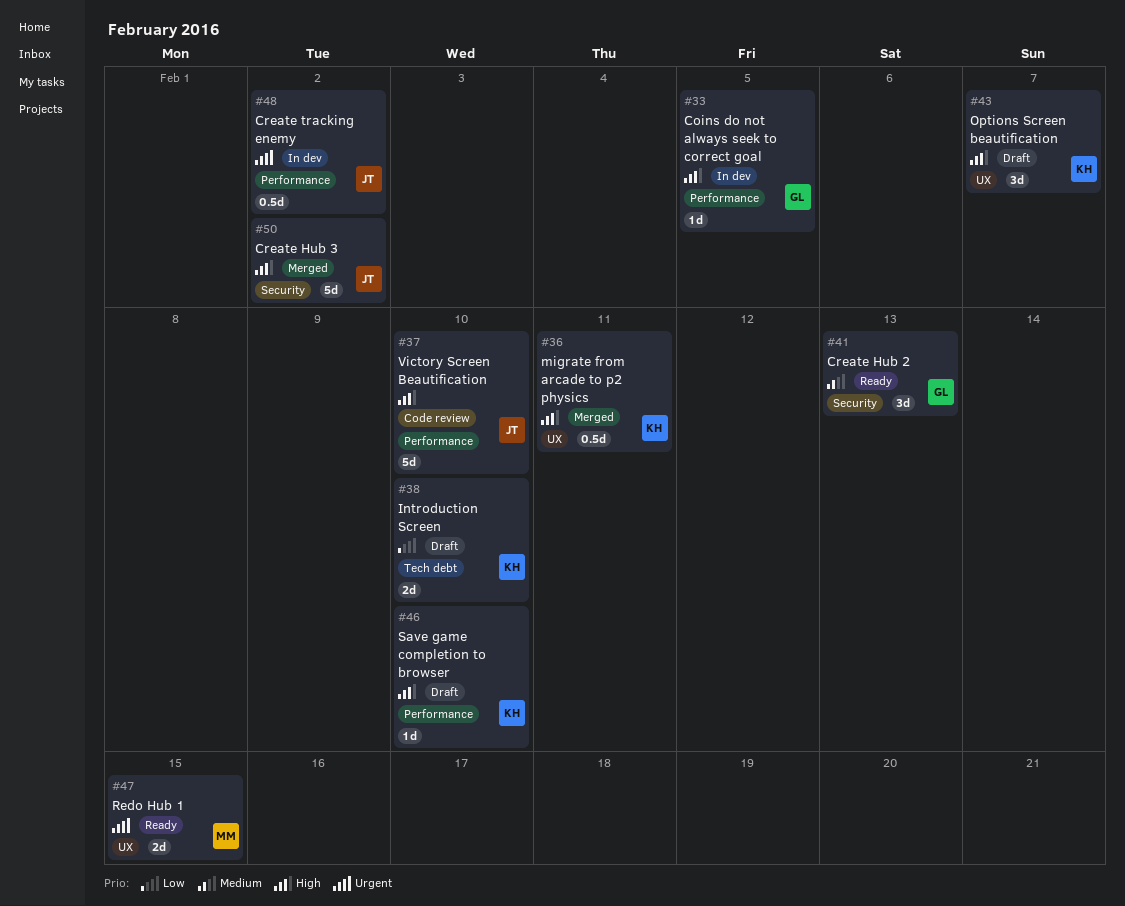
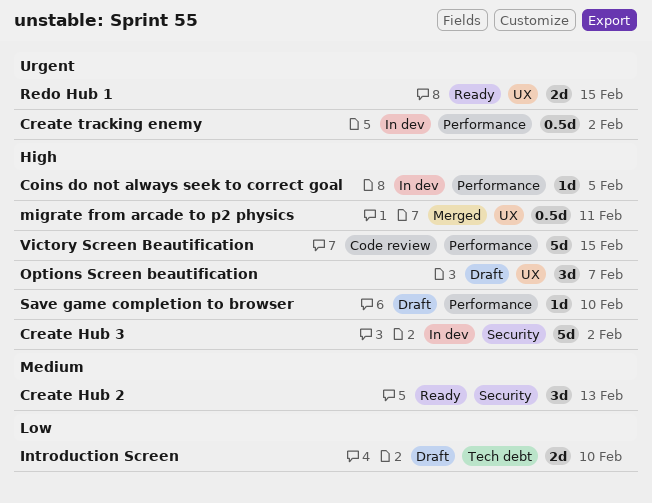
Create Hub 3, status: Merged -> In dev
Victory Screen Beautification, due: Feb 10 -> Feb 15

